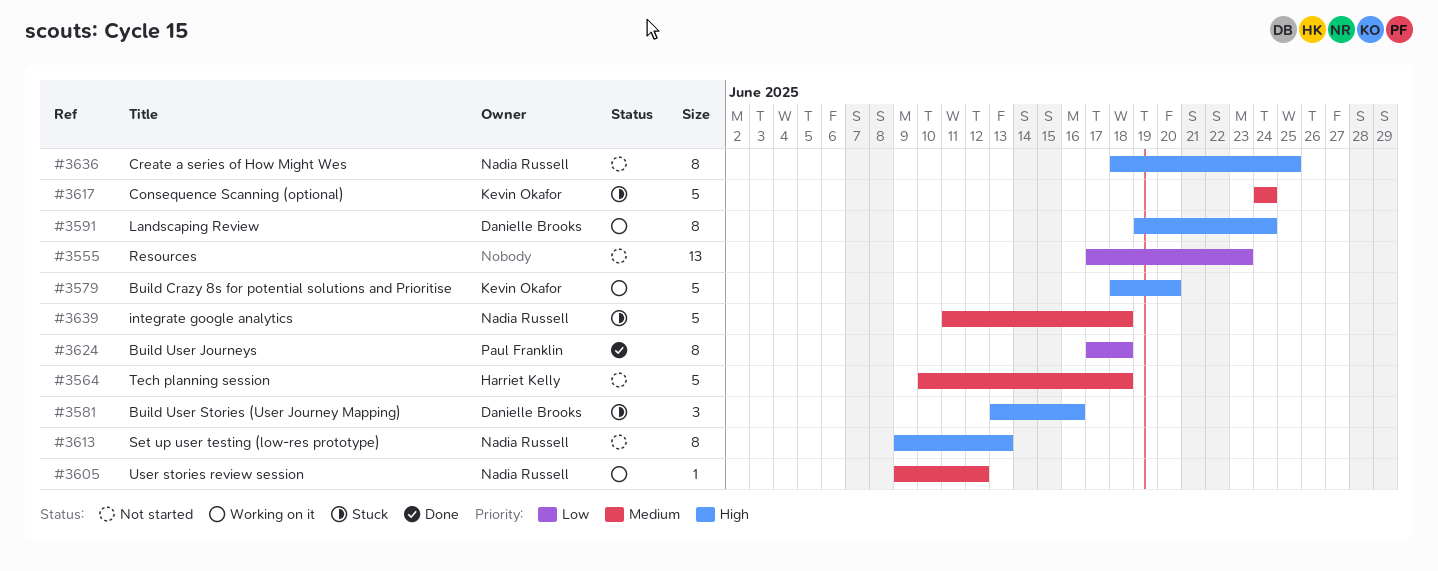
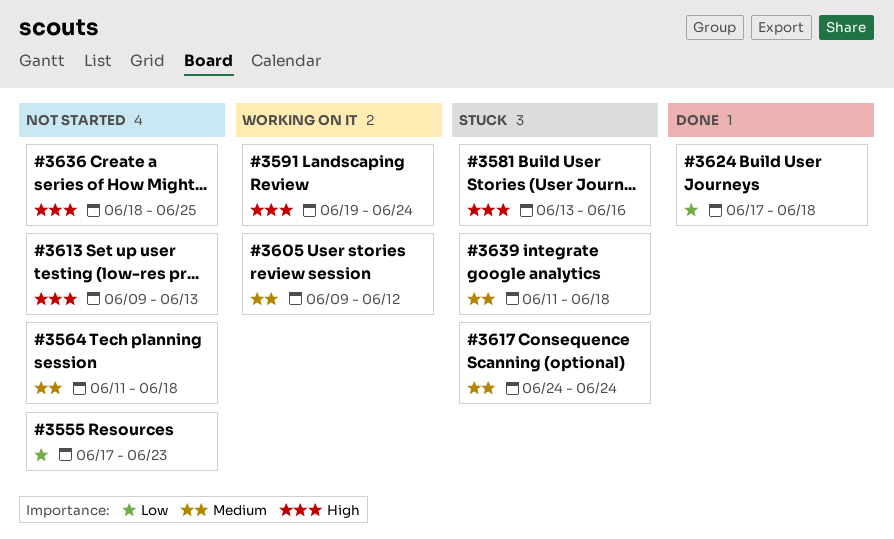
#3564, start: Jun 10 -> Jun 11
#3579: present -> none

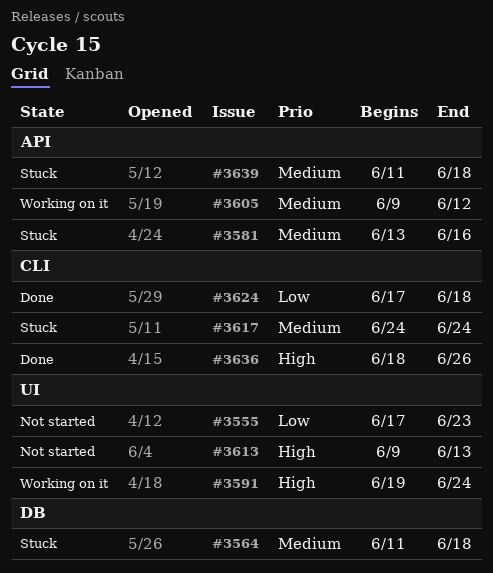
#3564, status: Not started -> Stuck
#3581, priority: High -> Medium
#3636, status: Not started -> Done
#3636, due: Jun 25 -> Jun 26

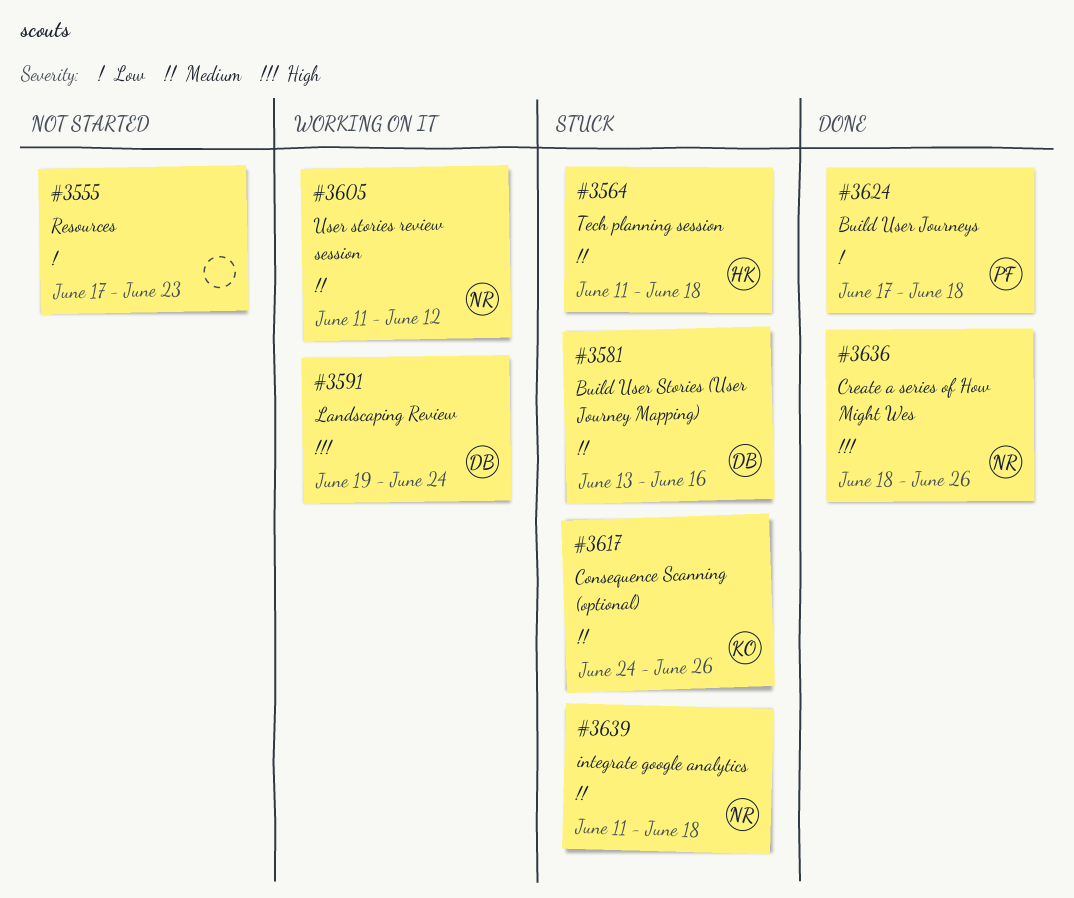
#3605, start: Jun 9 -> Jun 11
#3613: present -> none
#3617, due: Jun 24 -> Jun 26

